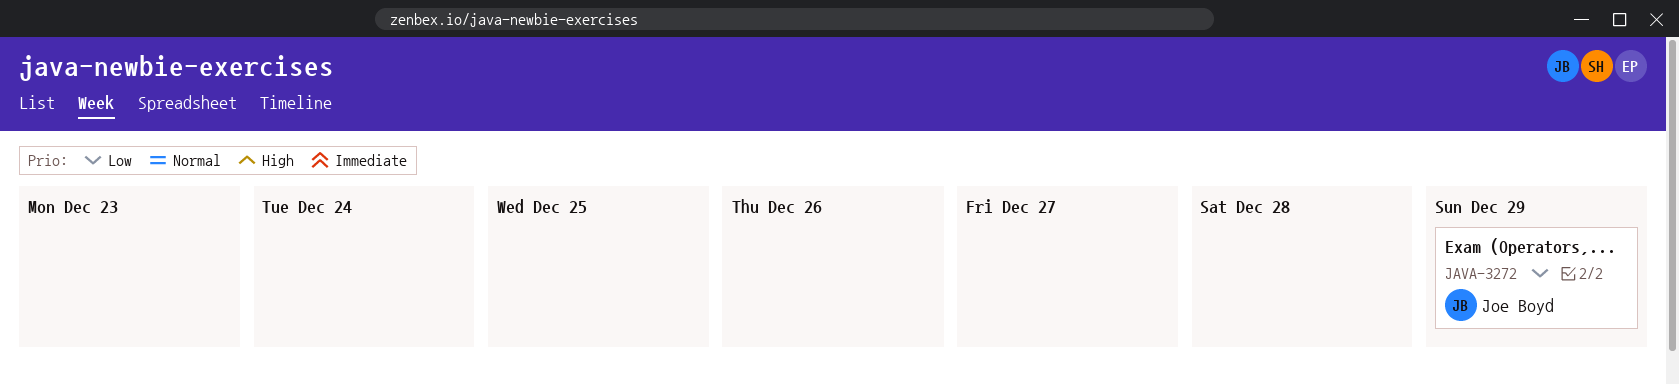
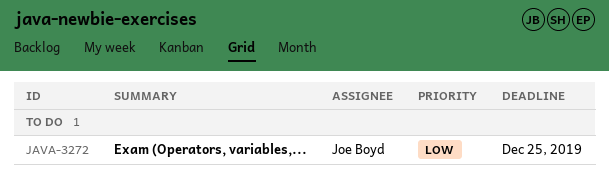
JAVA-3272, due: Dec 29 -> Dec 25

